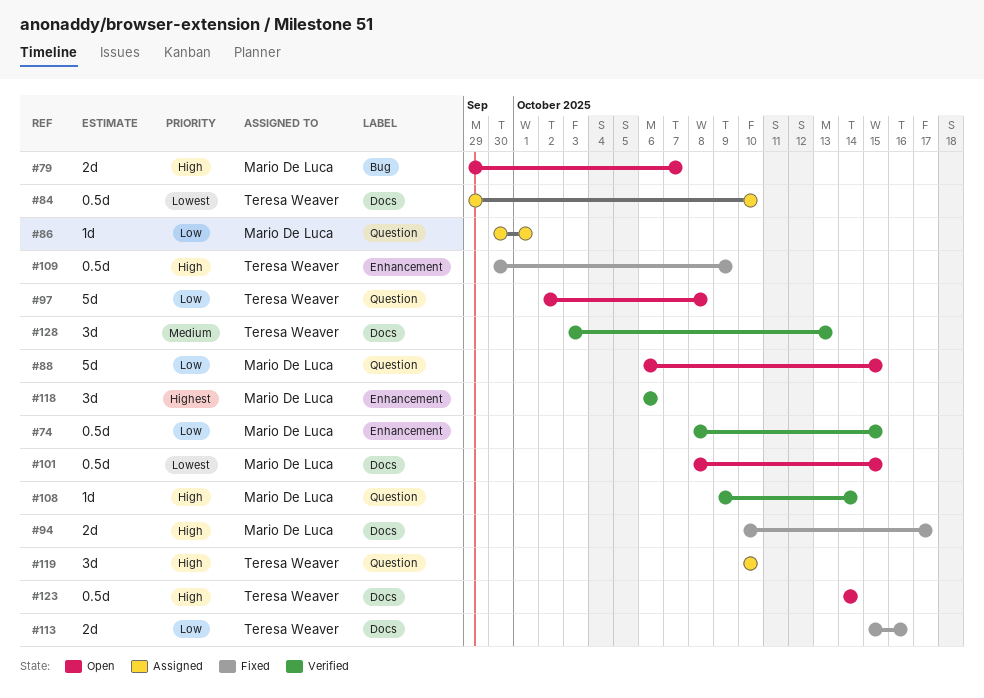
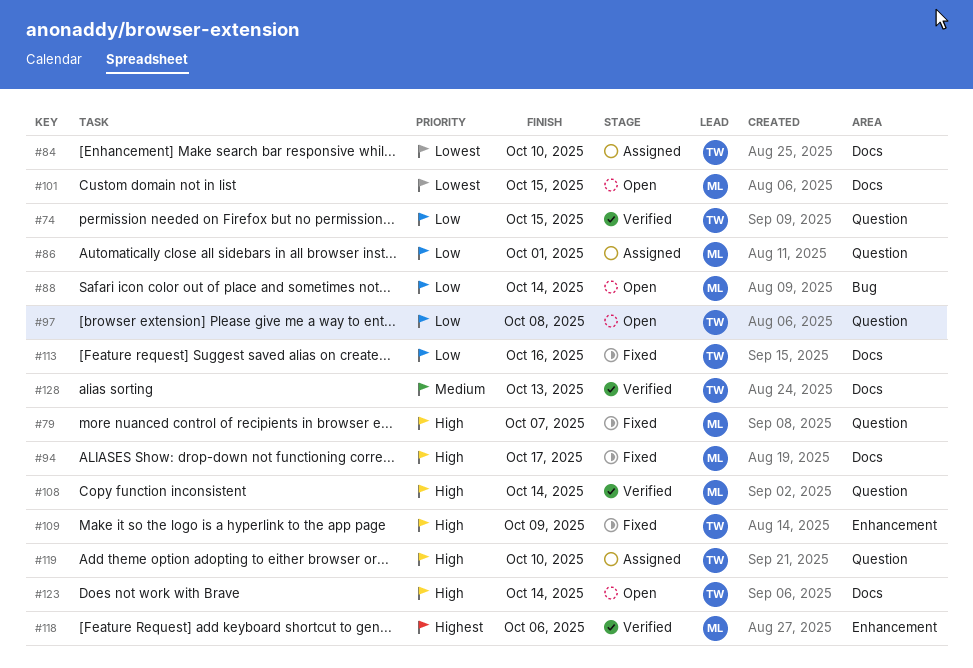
#74, owner: Mario De Luca -> Teresa Weaver
#74, label: Enhancement -> Question
#79, status: Open -> Fixed
#79, label: Bug -> Question
#88, label: Question -> Bug
#88, due: Oct 15 -> Oct 14

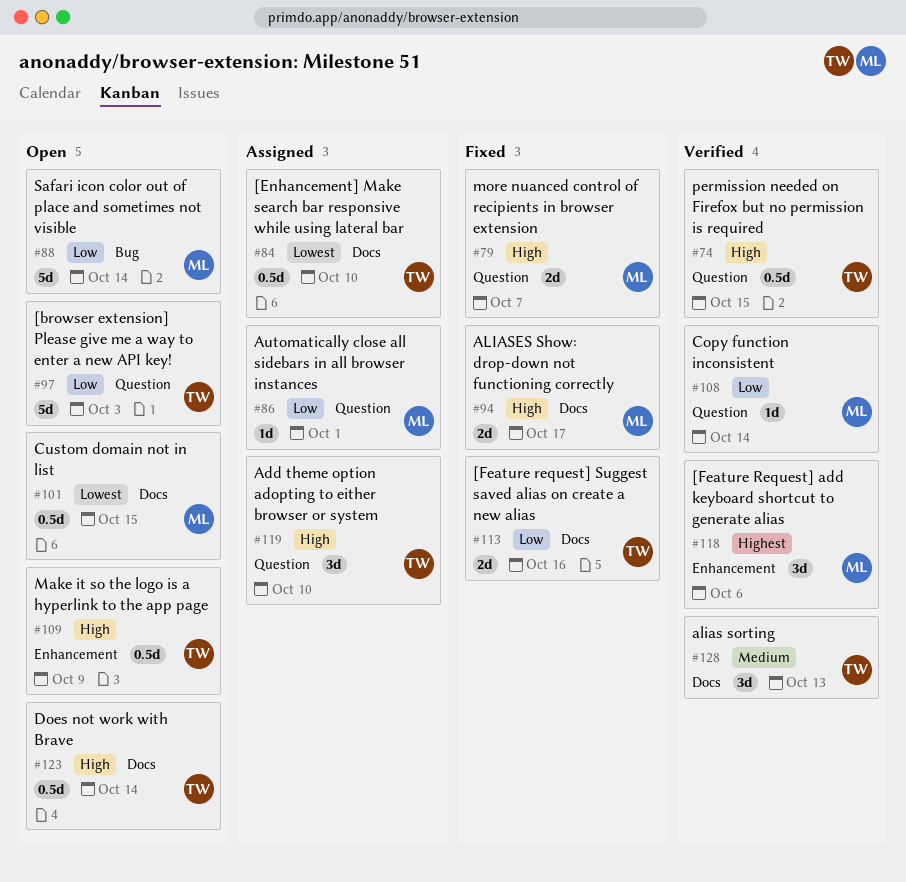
#74, priority: Low -> High
#97, due: Oct 8 -> Oct 3
#108, priority: High -> Low
#109, status: Fixed -> Open

